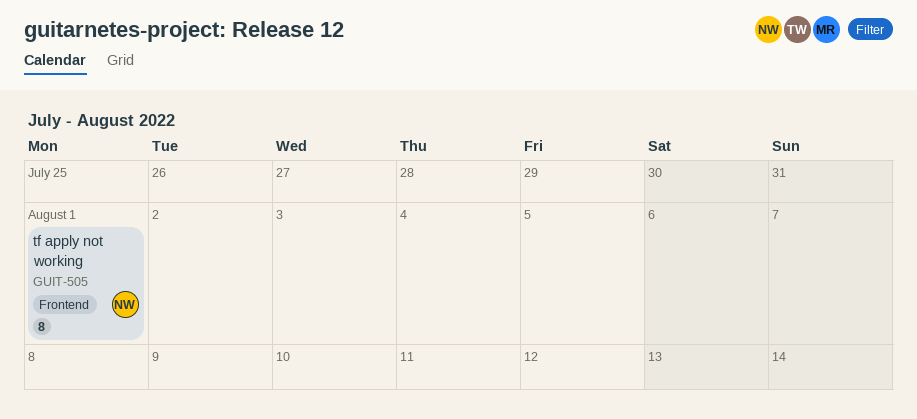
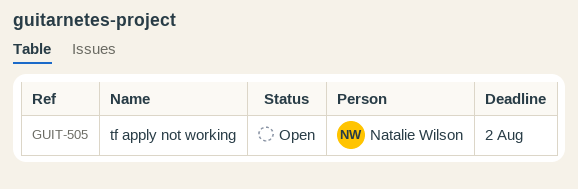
GUIT-505, due: Aug 1 -> Aug 2

